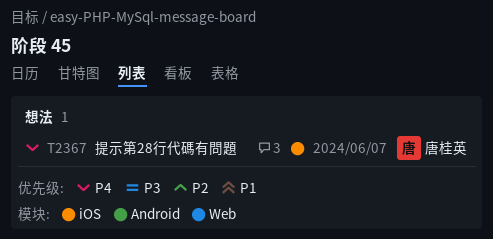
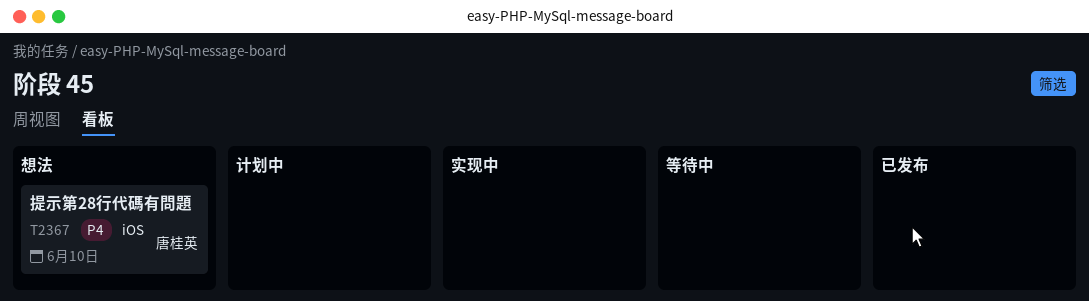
T2367, due: Jun 7 -> Jun 10

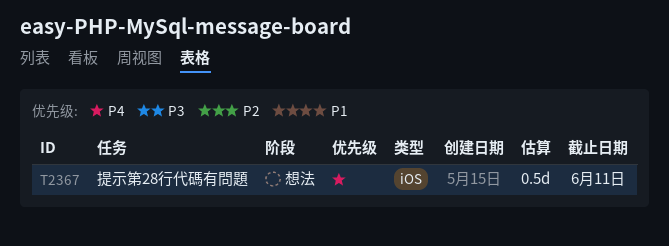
T2367, due: Jun 10 -> Jun 11

